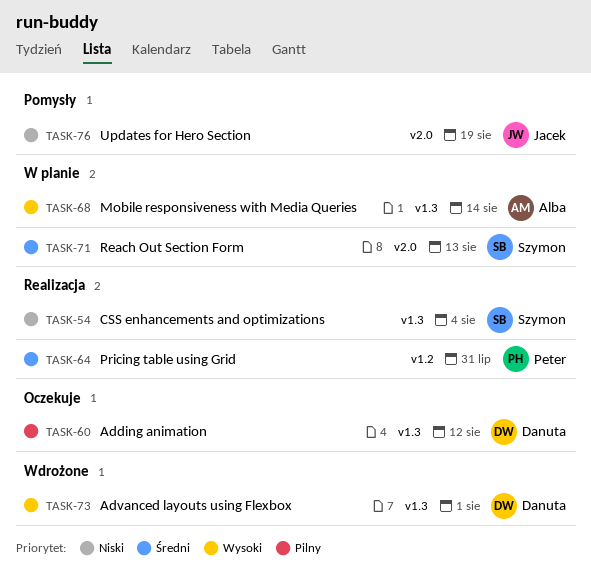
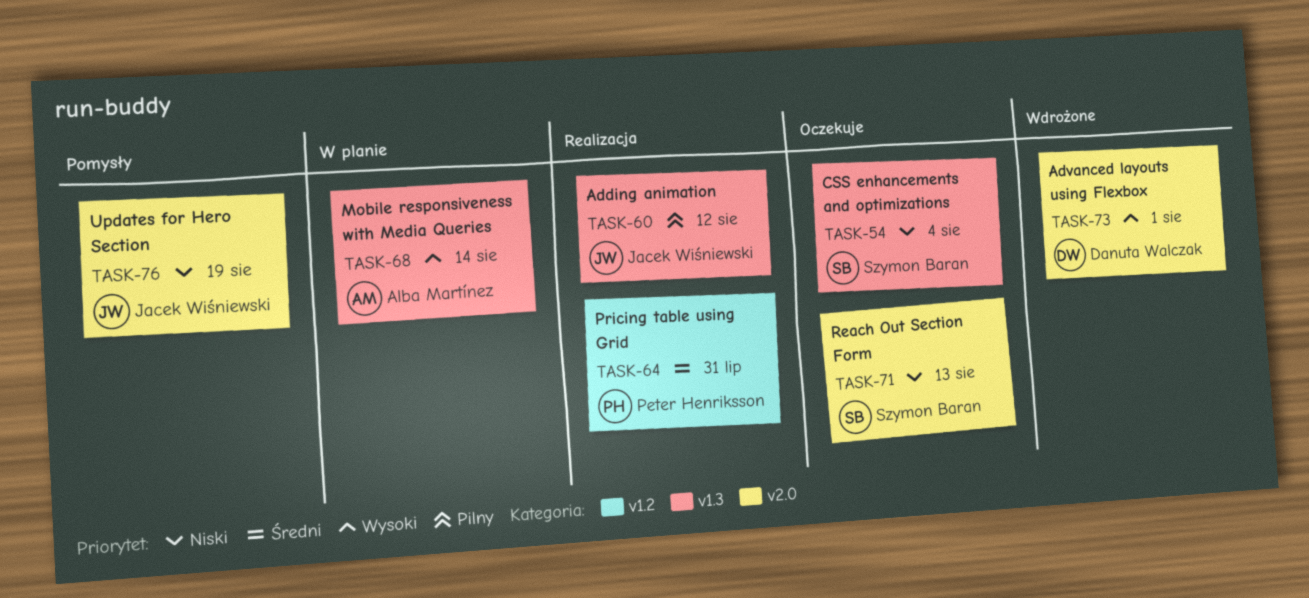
TASK-54, status: Realizacja -> Oczekuje
TASK-60, status: Oczekuje -> Realizacja
TASK-60, owner: Danuta Walczak -> Jacek Wiśniewski
TASK-71, status: W planie -> Oczekuje
TASK-71, priority: Średni -> Niski
TASK-73, label: v1.3 -> v2.0

